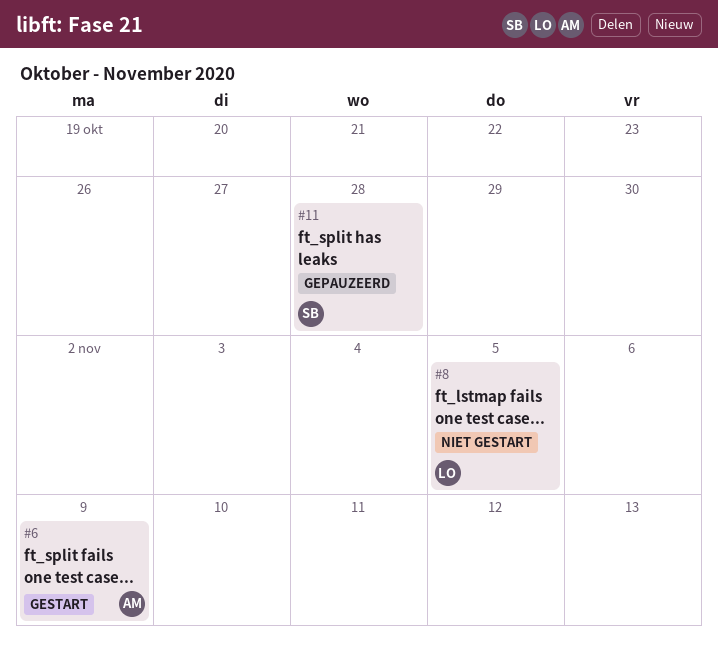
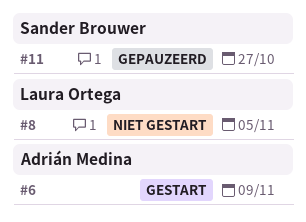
#11, due: Oct 28 -> Oct 27

